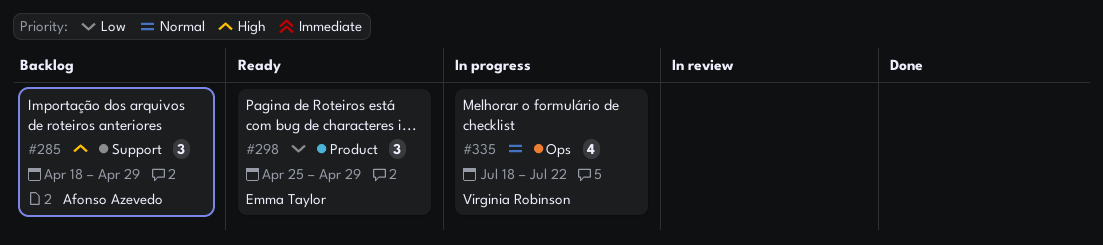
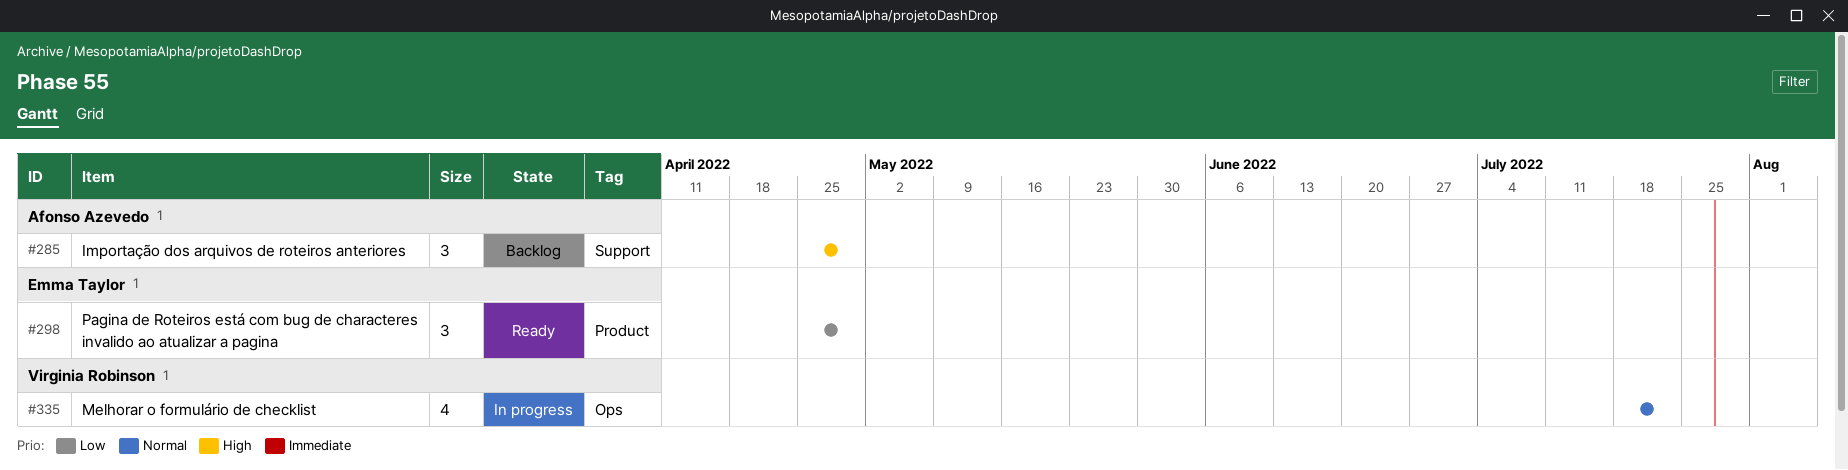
#285, start: Apr 18 -> Apr 25

